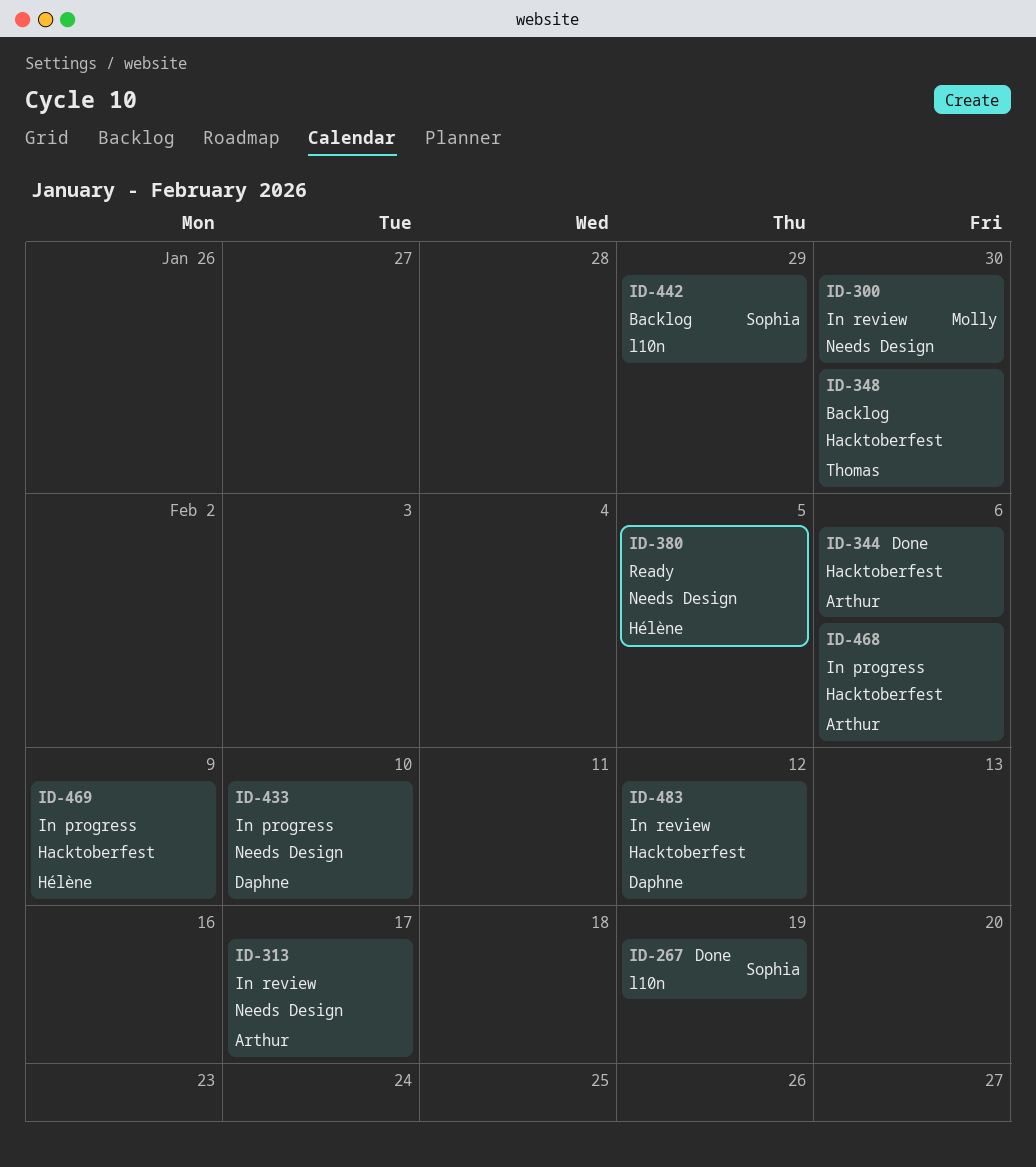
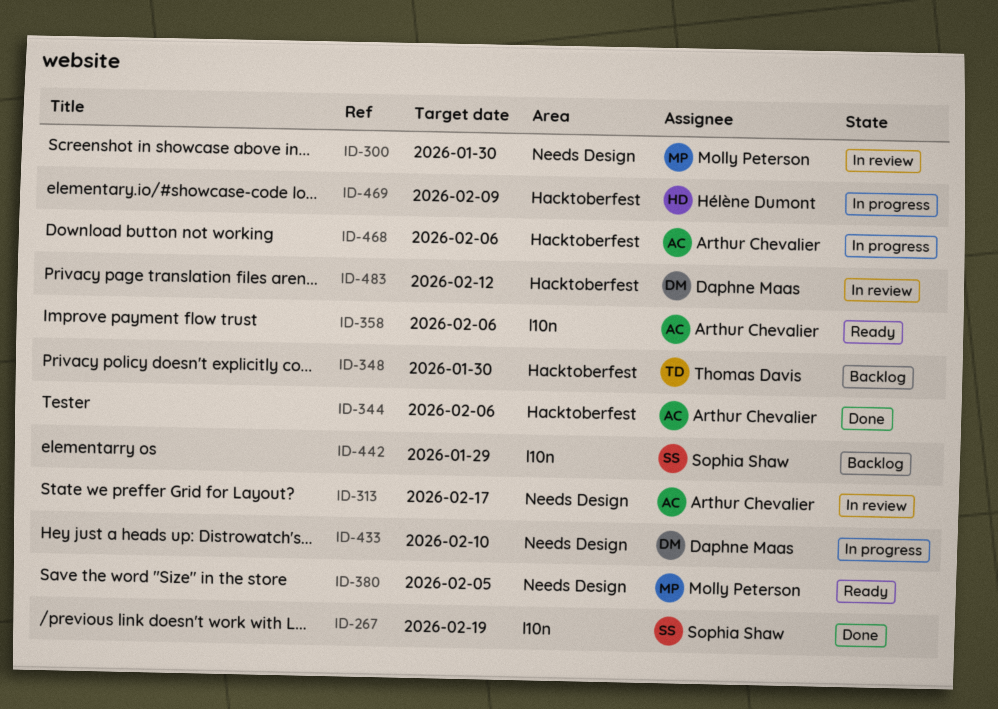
ID-358: none -> present
ID-380, owner: Hélène Dumont -> Molly Peterson

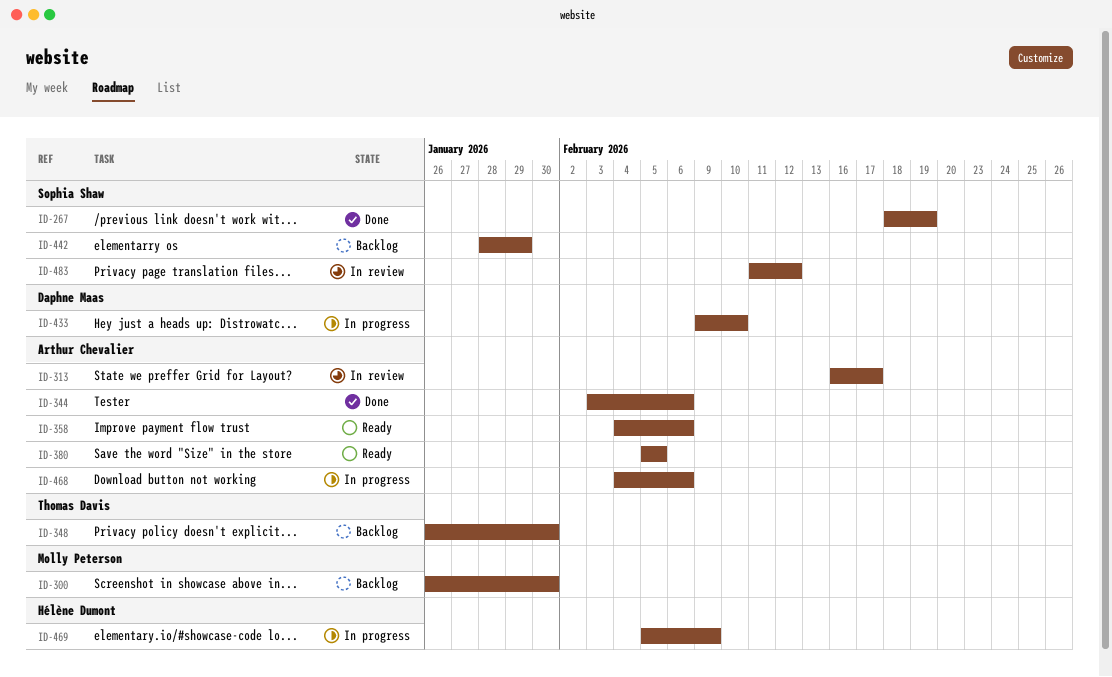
ID-300, status: In review -> Backlog
ID-380, owner: Molly Peterson -> Arthur Chevalier
ID-483, owner: Daphne Maas -> Sophia Shaw

